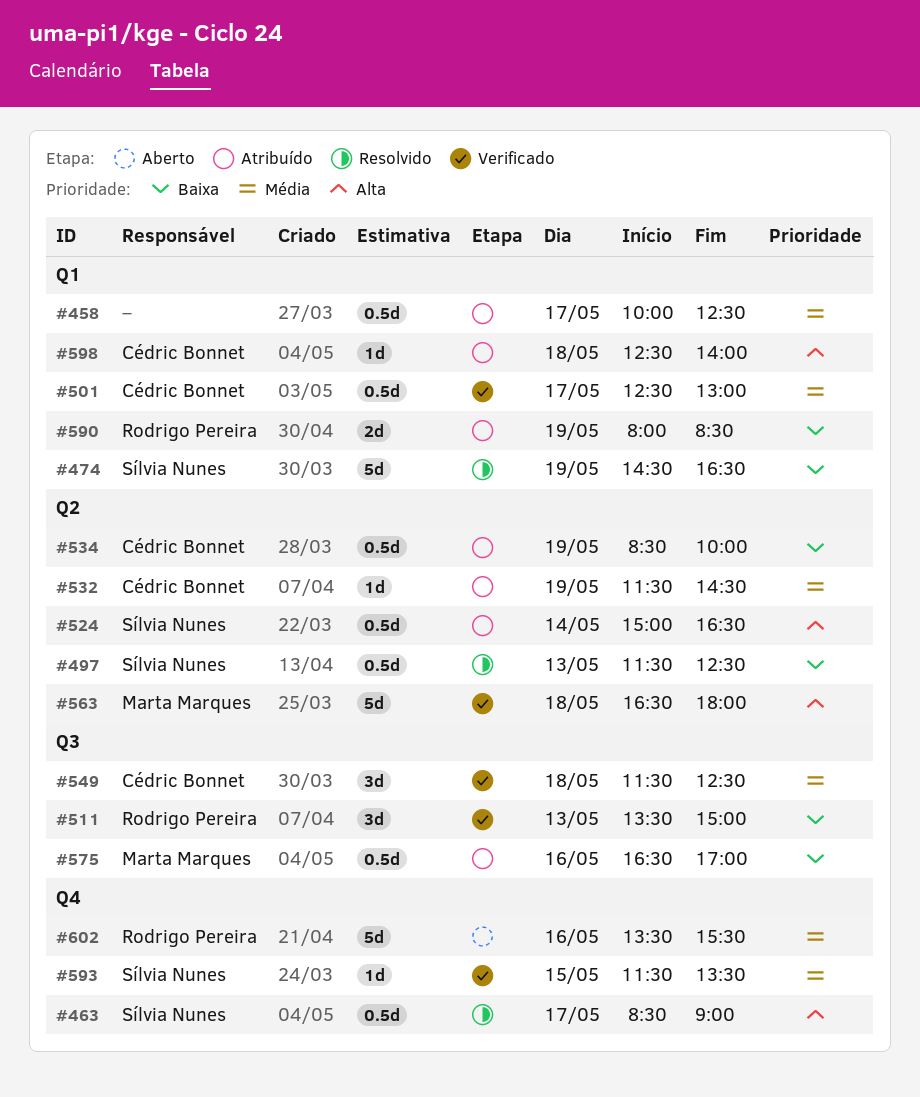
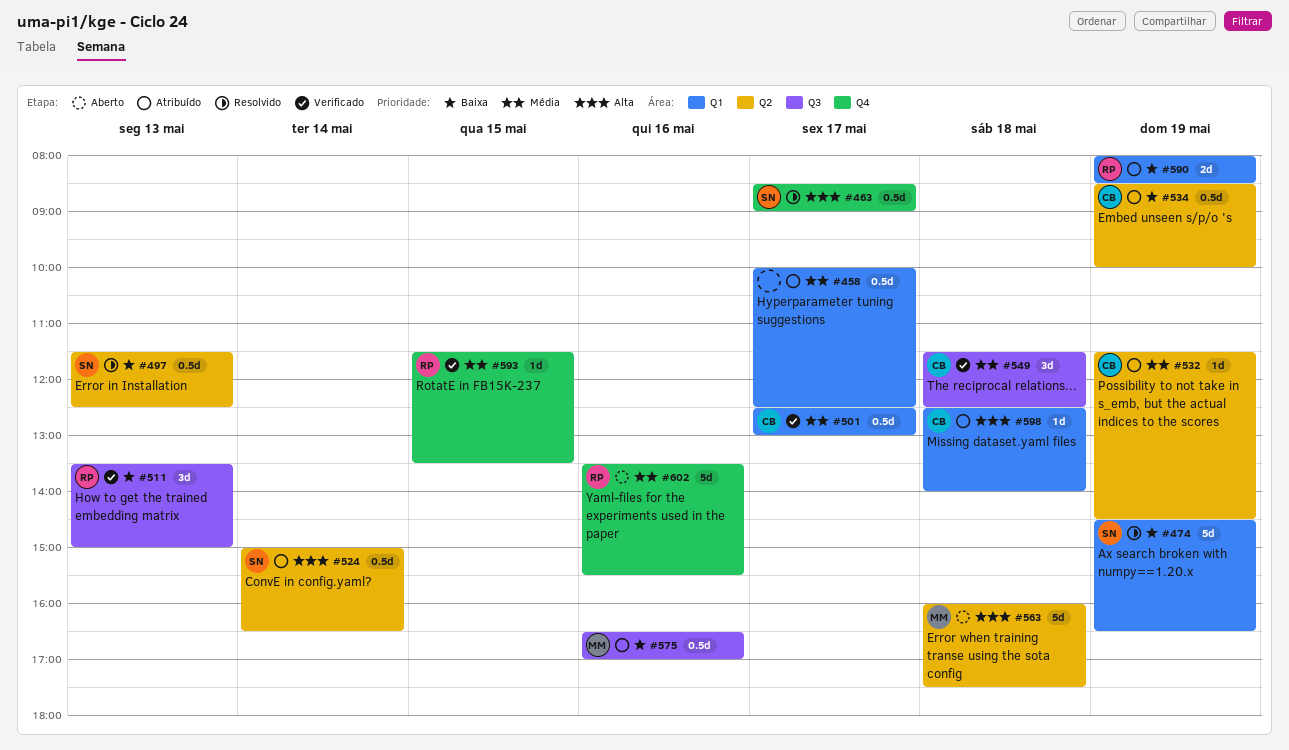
#563, status: Verificado -> Aberto
#563, begins: 16:30 -> 16:00
#563, ends: 18:00 -> 17:30
#593, owner: Sílvia Nunes -> Rodrigo Pereira

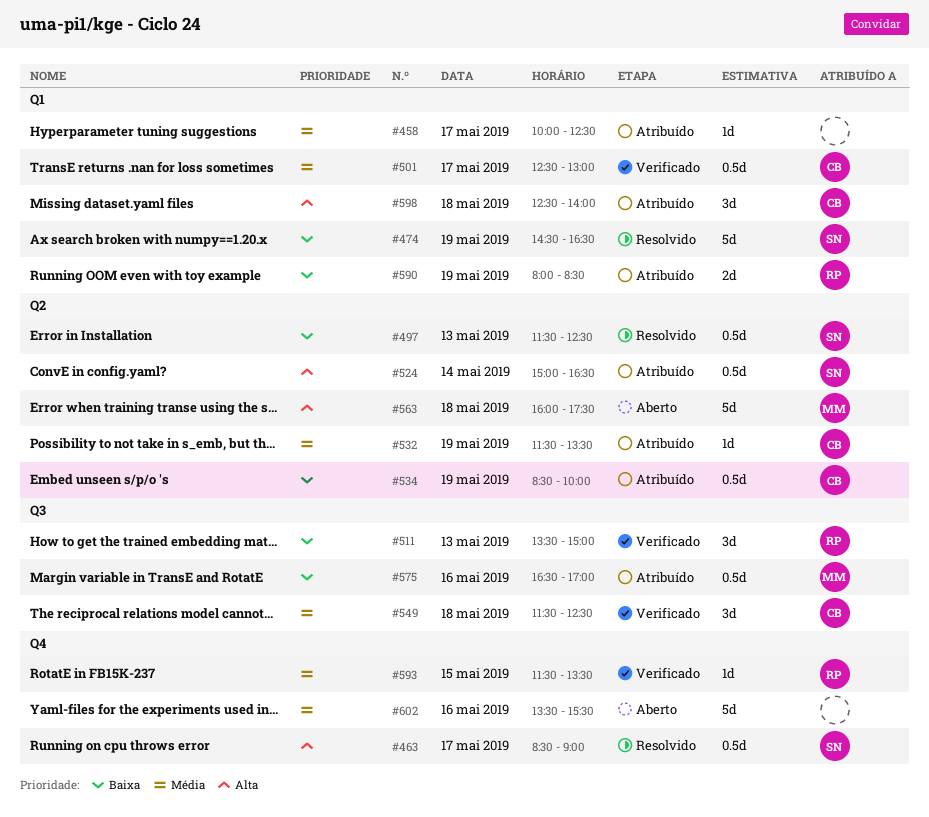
#458, estimate: 0.5d -> 1d
#532, ends: 14:30 -> 13:30
#598, estimate: 1d -> 3d
#602, owner: RP -> none

